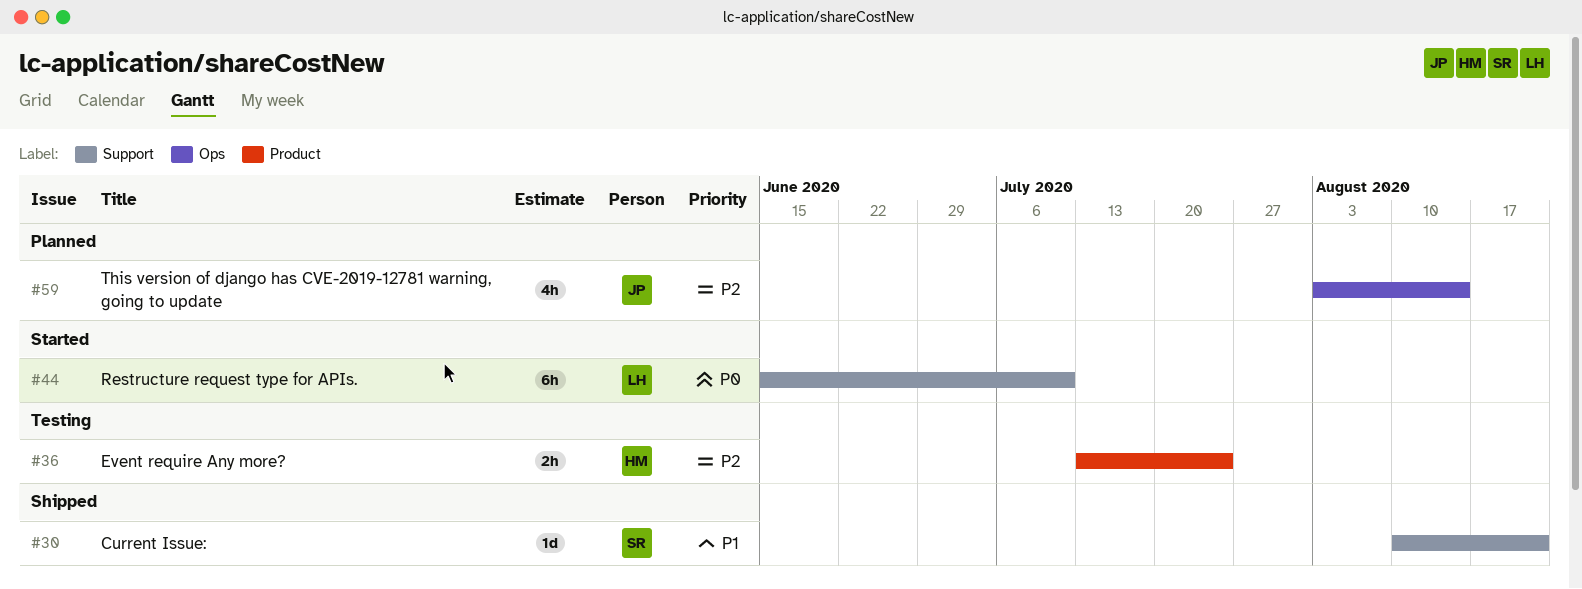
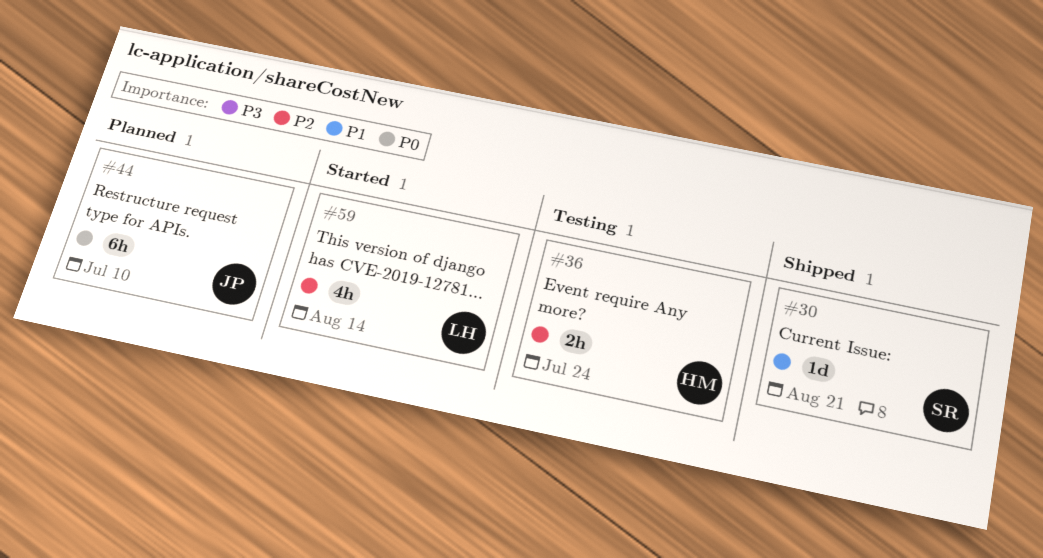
#44, status: Started -> Planned
#44, owner: LH -> JP
#59, status: Planned -> Started
#59, owner: JP -> LH

